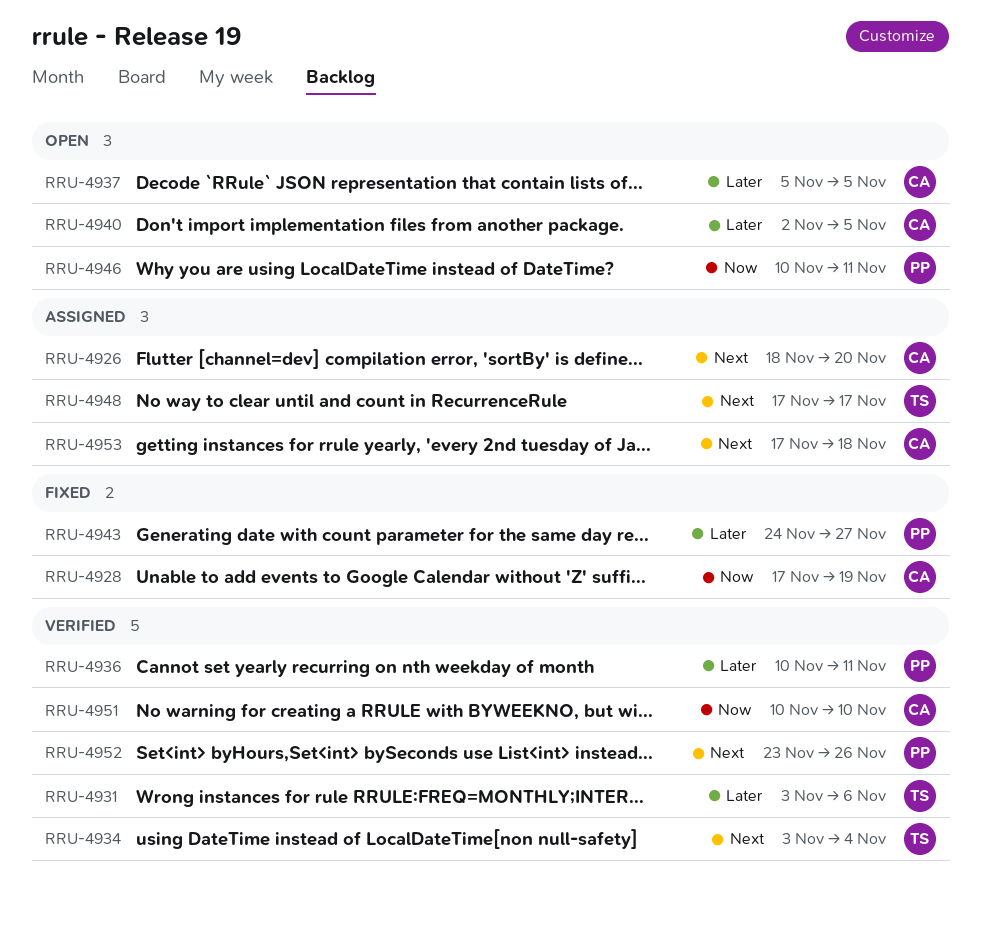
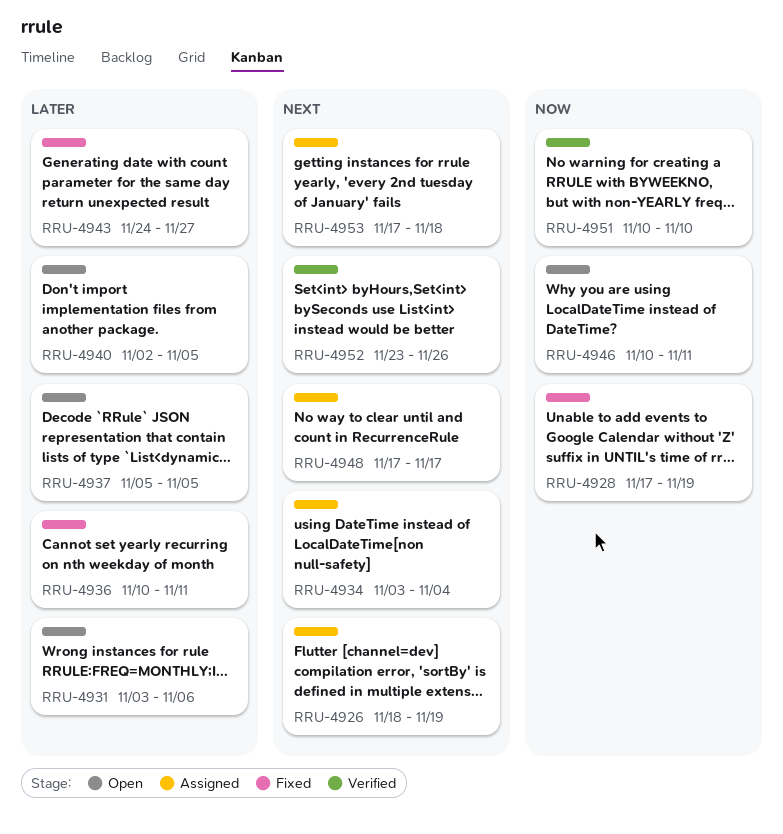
RRU-4926, due: Nov 20 -> Nov 19
RRU-4931, status: Verified -> Open
RRU-4934, status: Verified -> Assigned
RRU-4936, status: Verified -> Fixed

